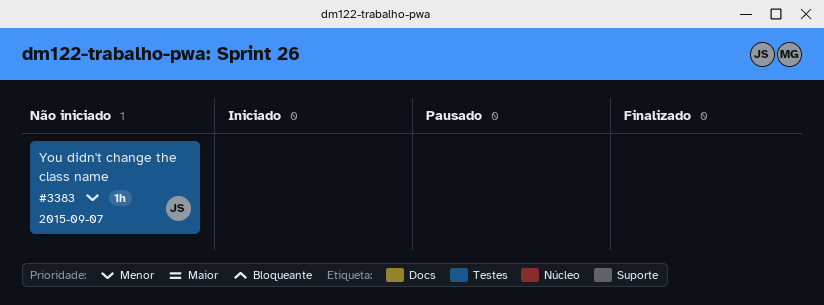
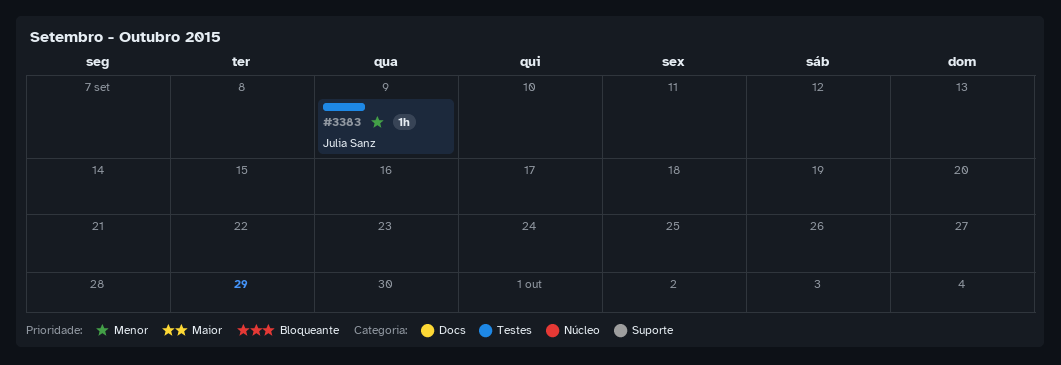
#3383, due: Sep 7 -> Sep 9

